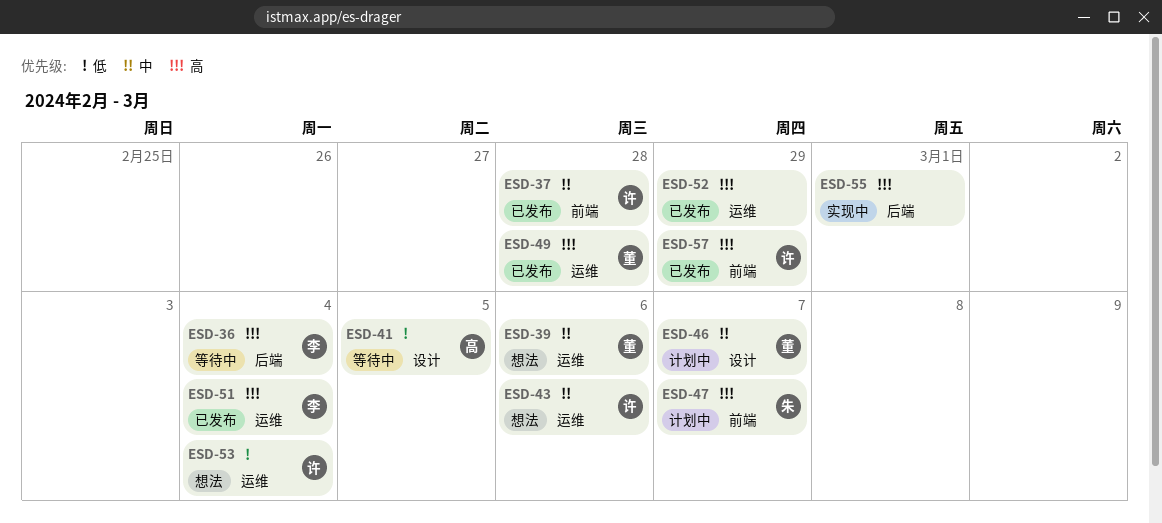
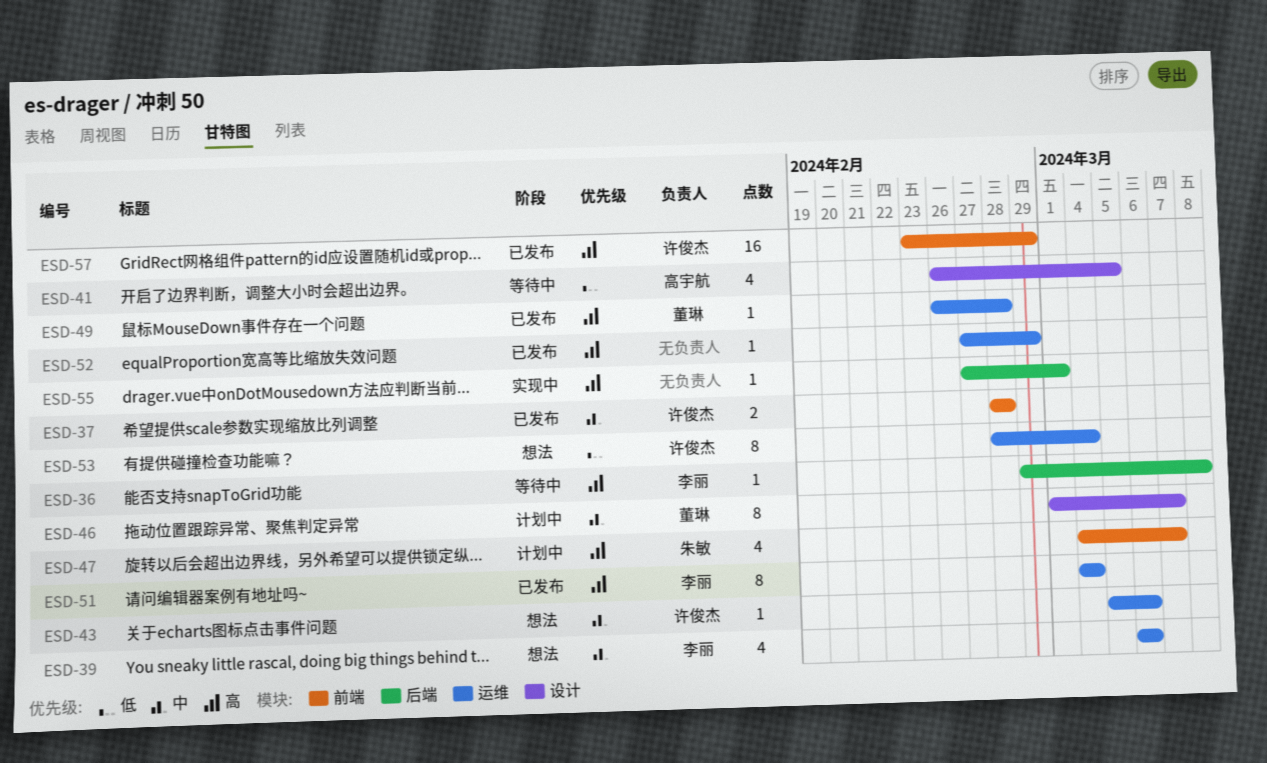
ESD-36, due: Mar 4 -> Mar 8
ESD-39, owner: 董琳 -> 李丽

